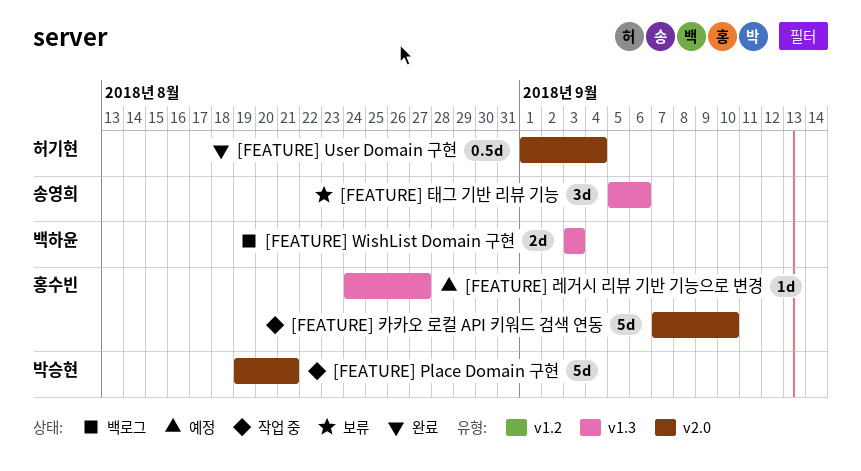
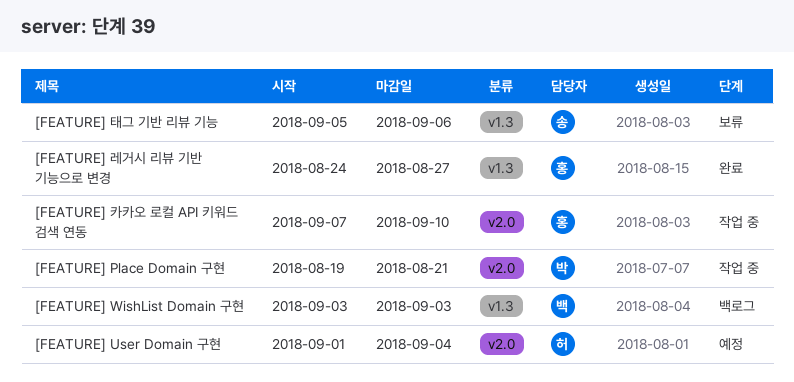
[FEATURE] User Domain 구현, status: 완료 -> 예정
[FEATURE] 레거시 리뷰 기반 기능으로 변경, status: 예정 -> 완료

